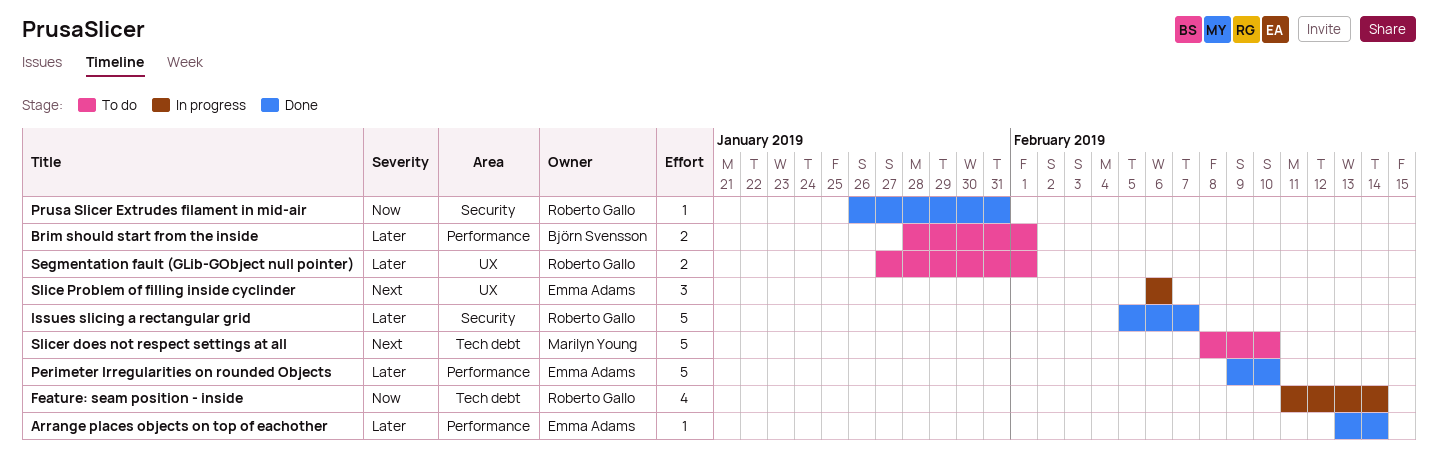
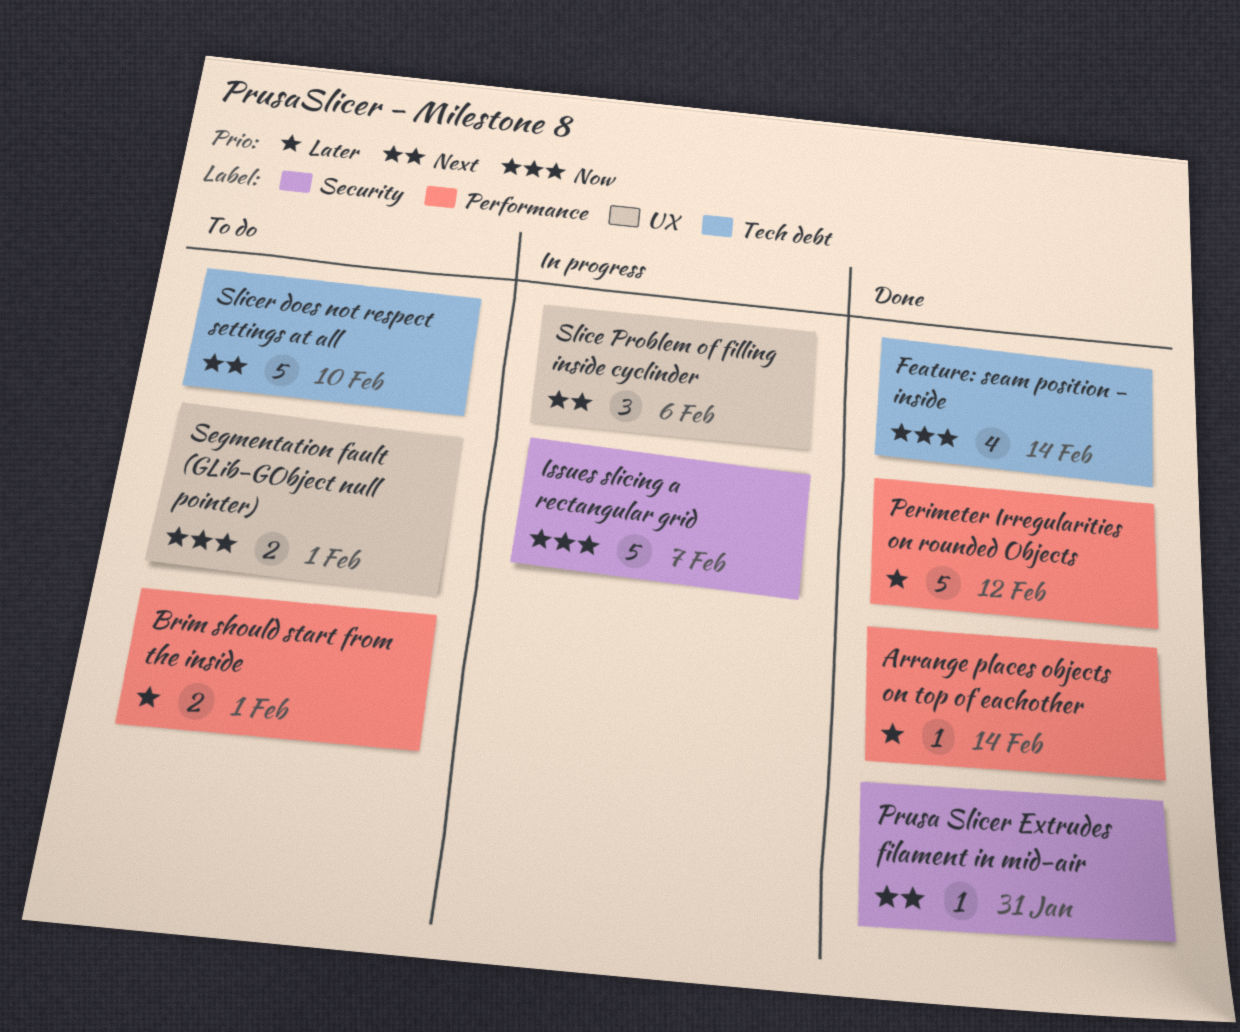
Feature: seam position - inside, status: In progress -> Done
Issues slicing a rectangular grid, status: Done -> In progress
Issues slicing a rectangular grid, priority: Later -> Now
Perimeter Irregularities on rounded Objects, due: Feb 10 -> Feb 12
Prusa Slicer Extrudes filament in mid-air, priority: Now -> Next
Segmentation fault (GLib-GObject null pointer), priority: Later -> Now

